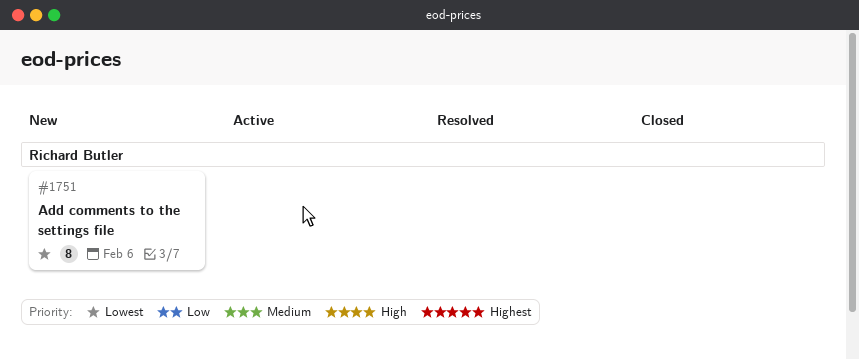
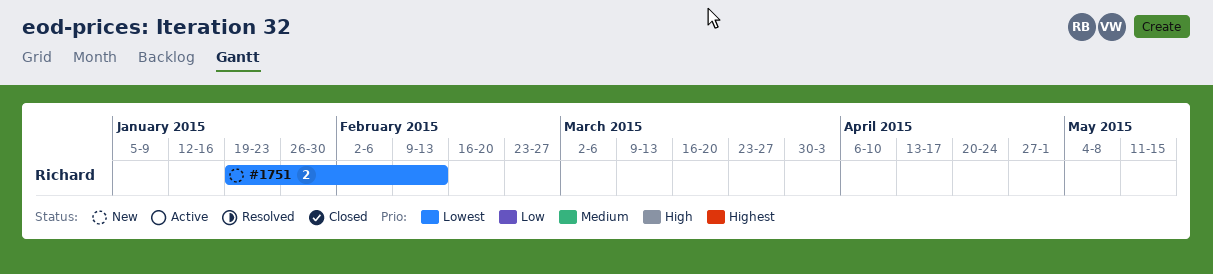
#1751, estimate: 8 -> 2
#1751, due: Feb 6 -> Feb 13

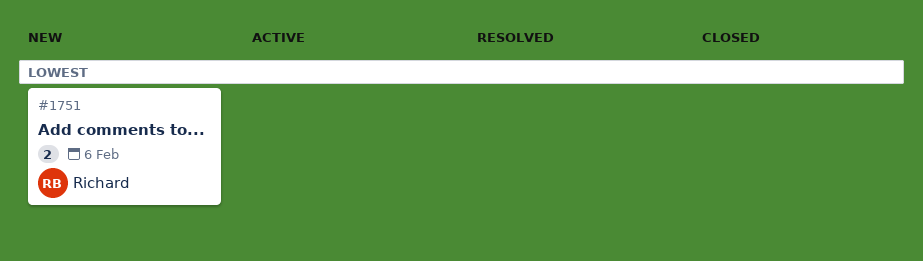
#1751, due: Feb 13 -> Feb 6

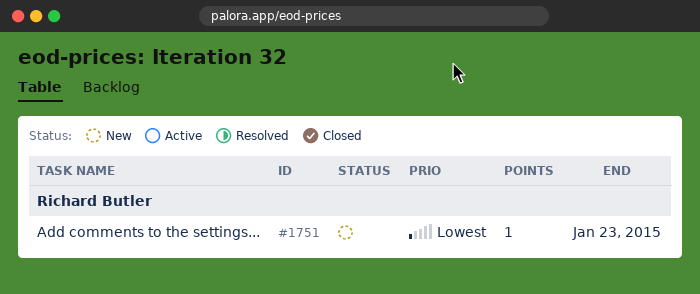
#1751, estimate: 2 -> 1
#1751, due: Feb 6 -> Jan 23

